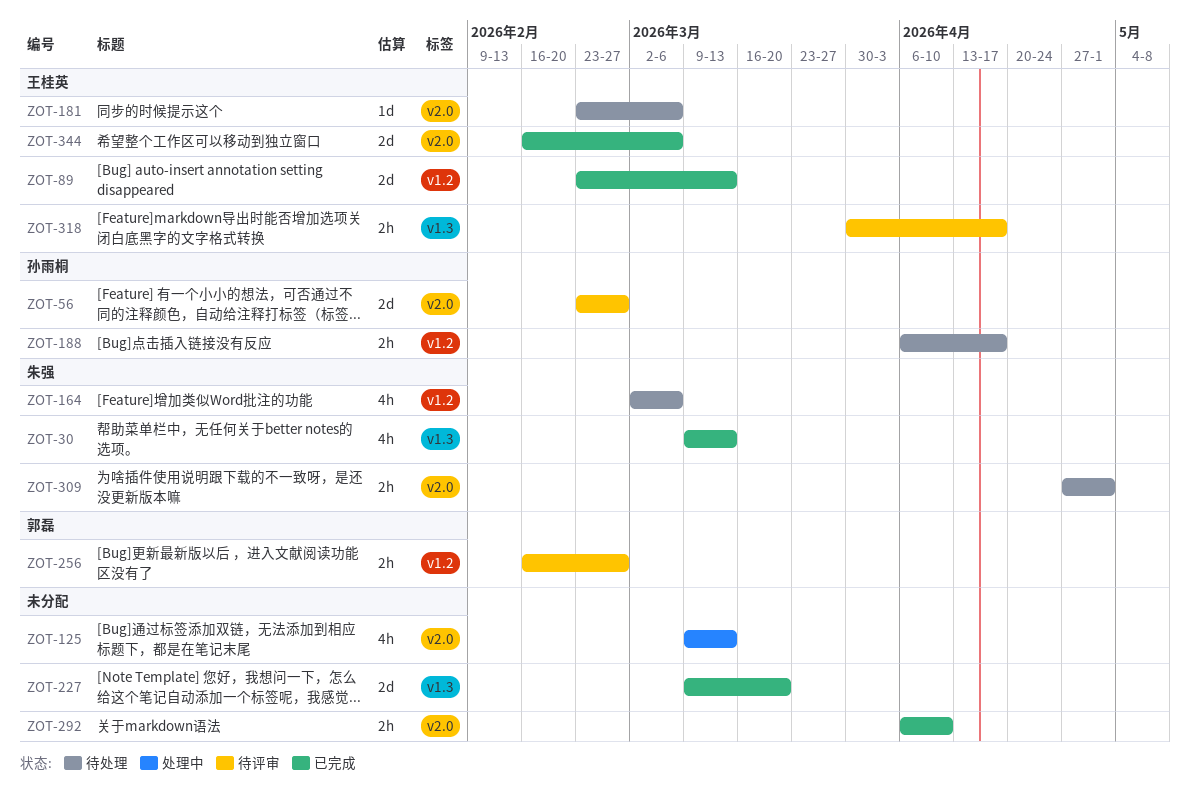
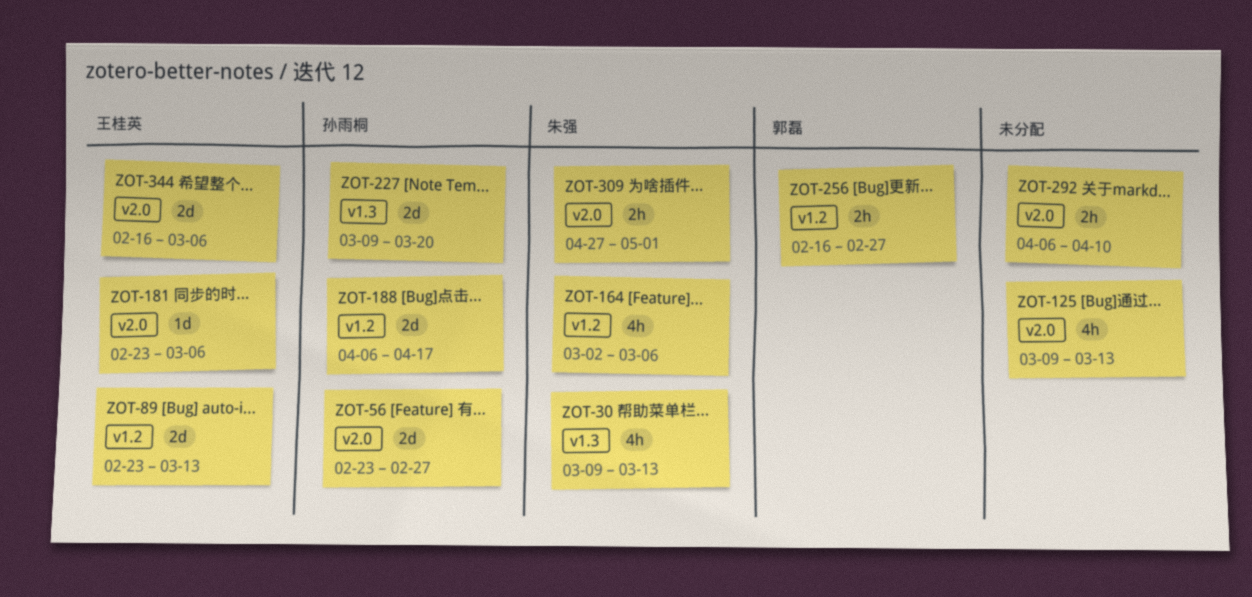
ZOT-188, estimate: 2h -> 2d
ZOT-227, owner: none -> 孙雨桐
ZOT-318: present -> none

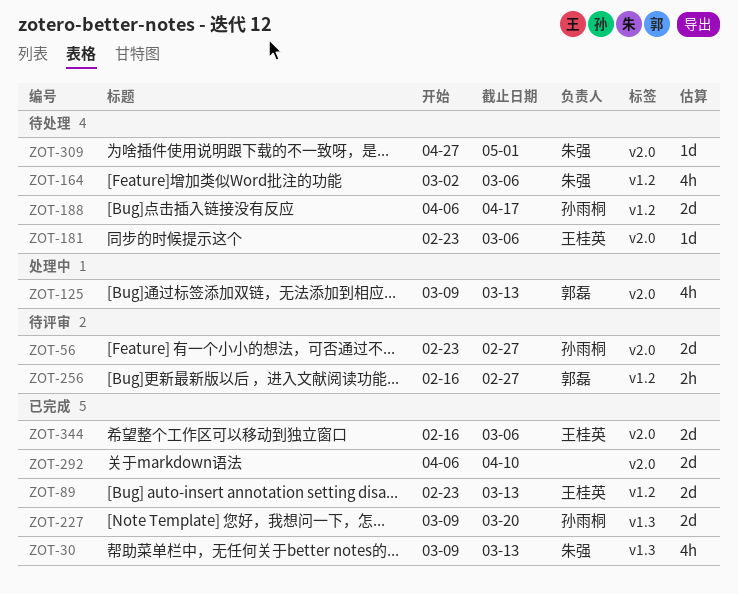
ZOT-125, owner: none -> 郭磊
ZOT-292, estimate: 2h -> 2d
ZOT-309, estimate: 2h -> 1d

